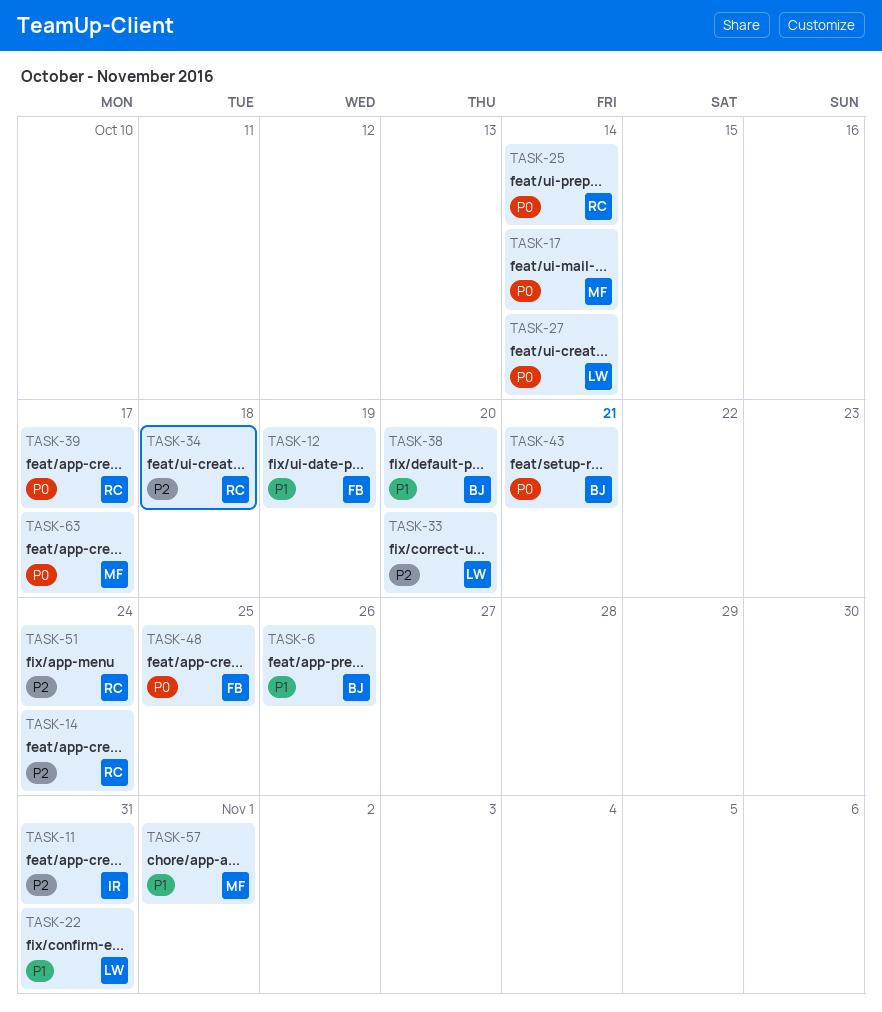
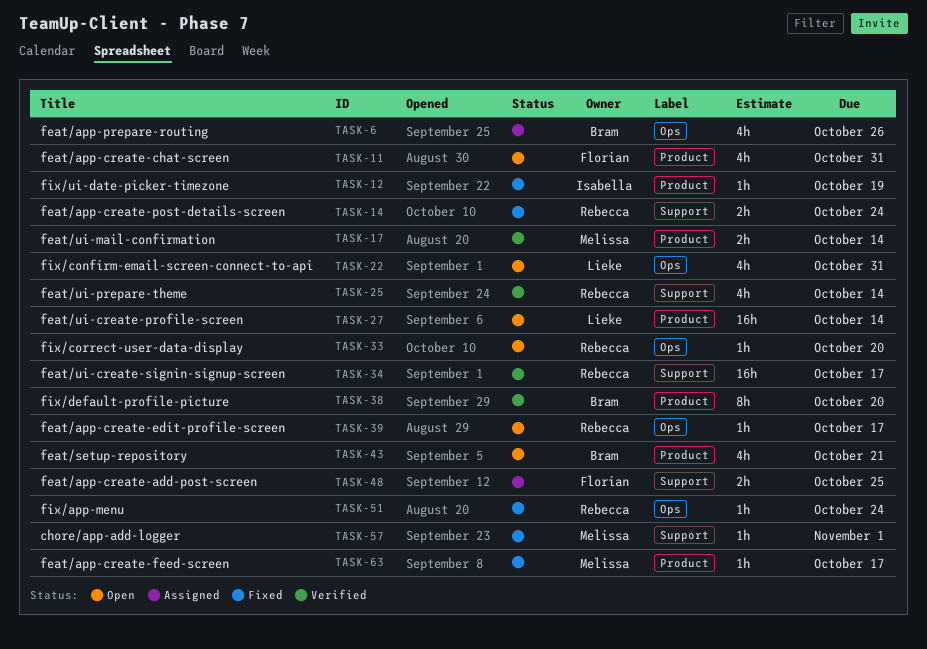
TASK-11, owner: Isabella -> Florian
TASK-12, owner: Florian -> Isabella
TASK-33, owner: Lieke -> Rebecca
TASK-34, due: Oct 18 -> Oct 17

